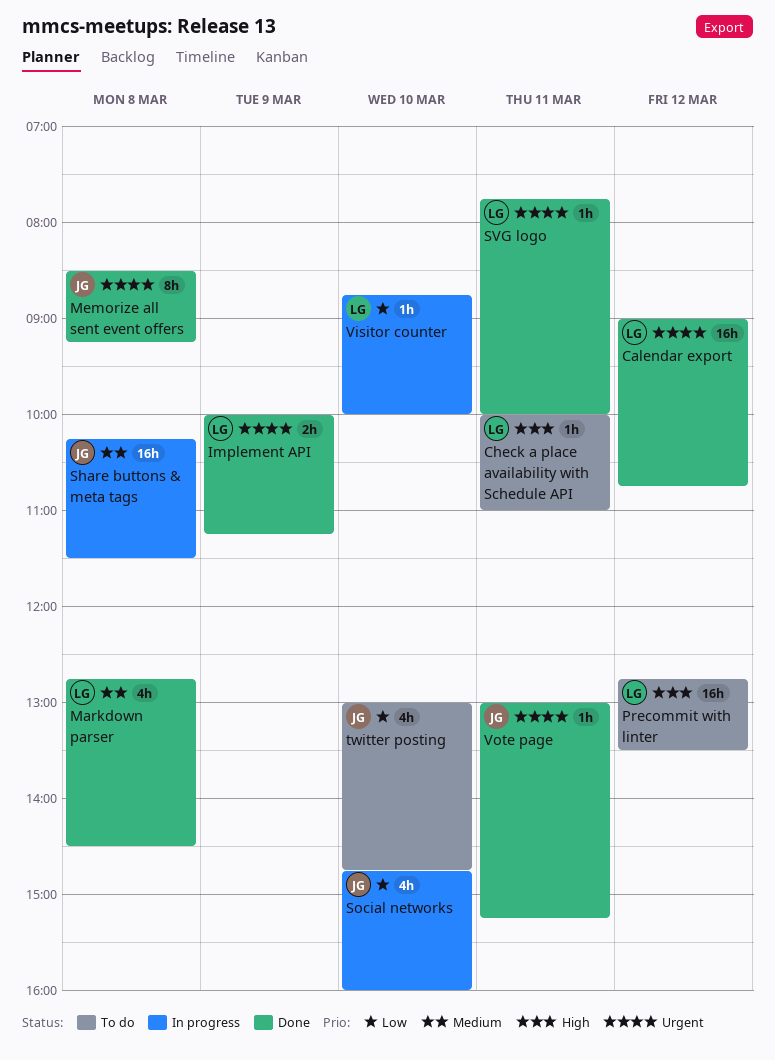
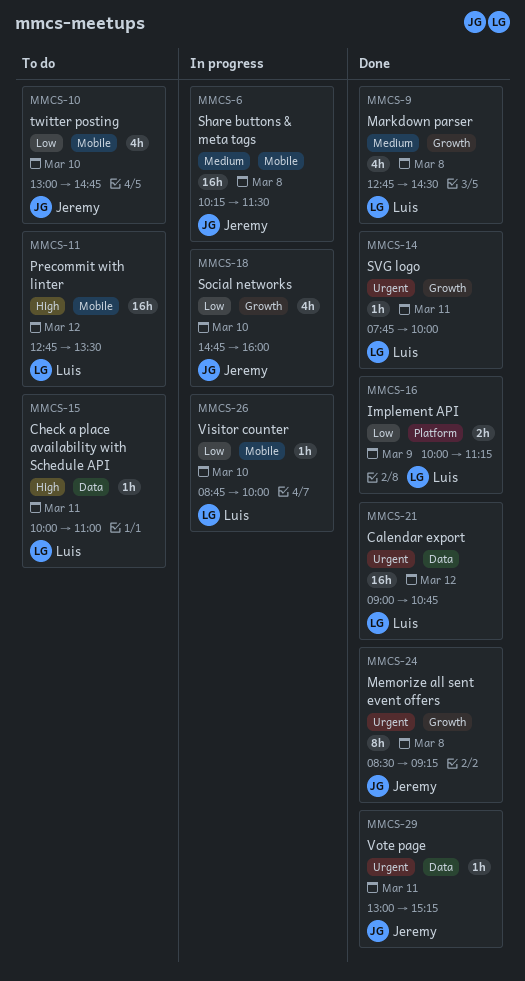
Implement API, priority: Urgent -> Low

